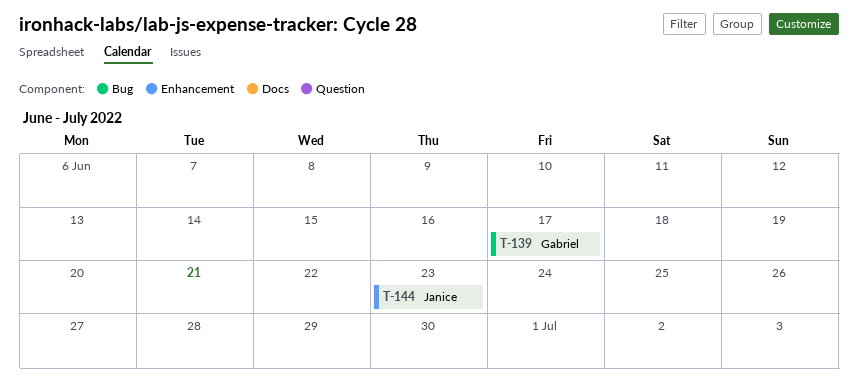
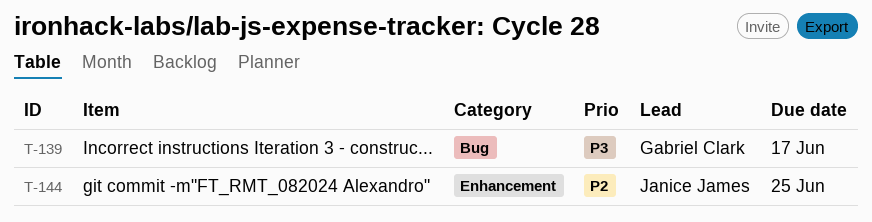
T-144, due: Jun 23 -> Jun 25

